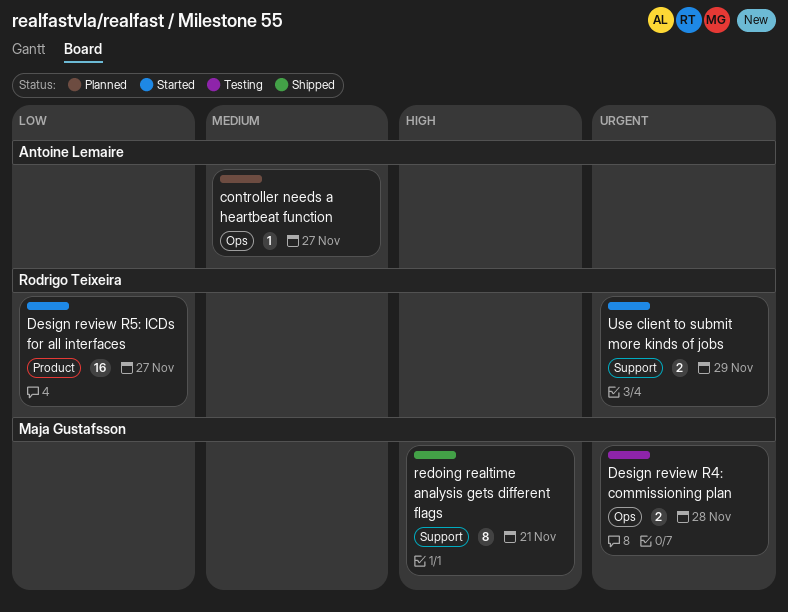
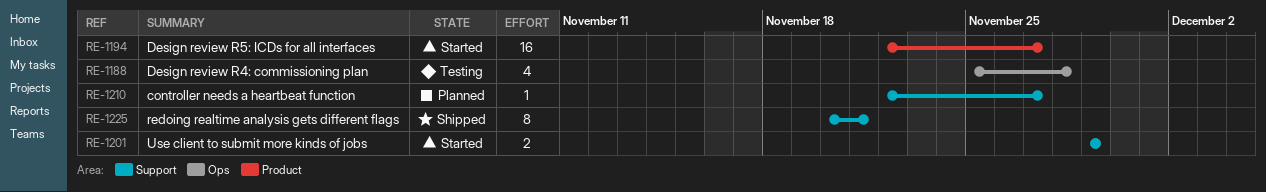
controller needs a heartbeat function, label: Ops -> Support
Design review R4: commissioning plan, estimate: 2 -> 4

